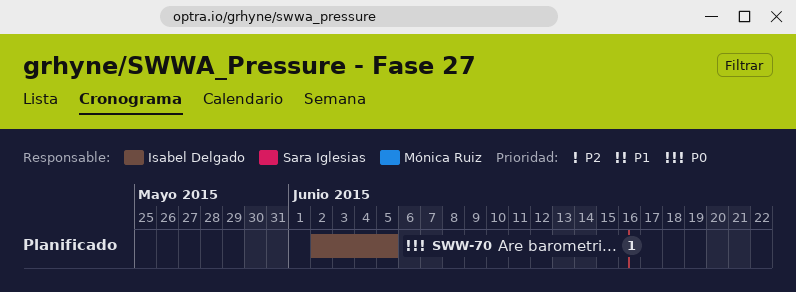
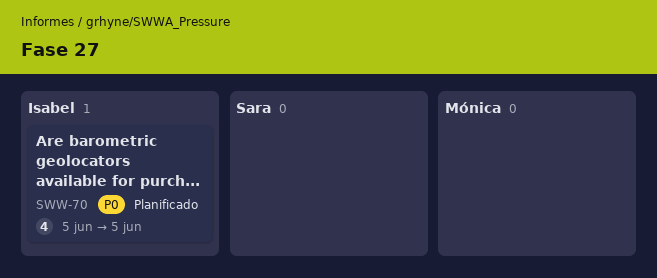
SWW-70, estimate: 1 -> 4
SWW-70, start: Jun 2 -> Jun 5

